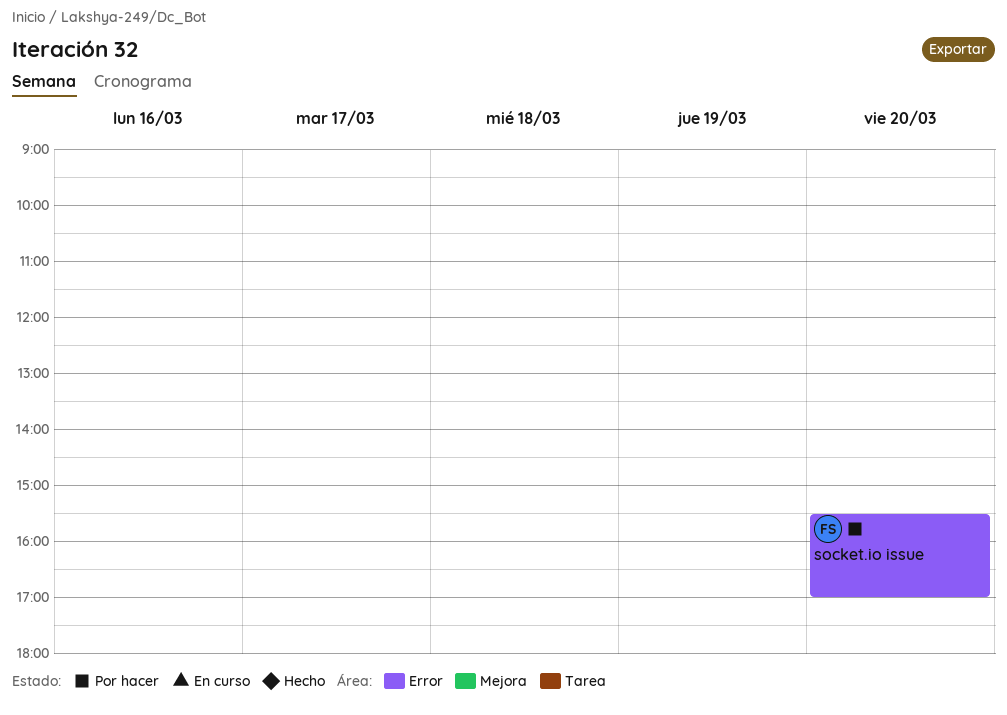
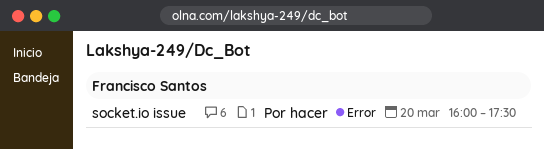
socket.io issue, begins: 15:30 -> 16:00
socket.io issue, ends: 17:00 -> 17:30

